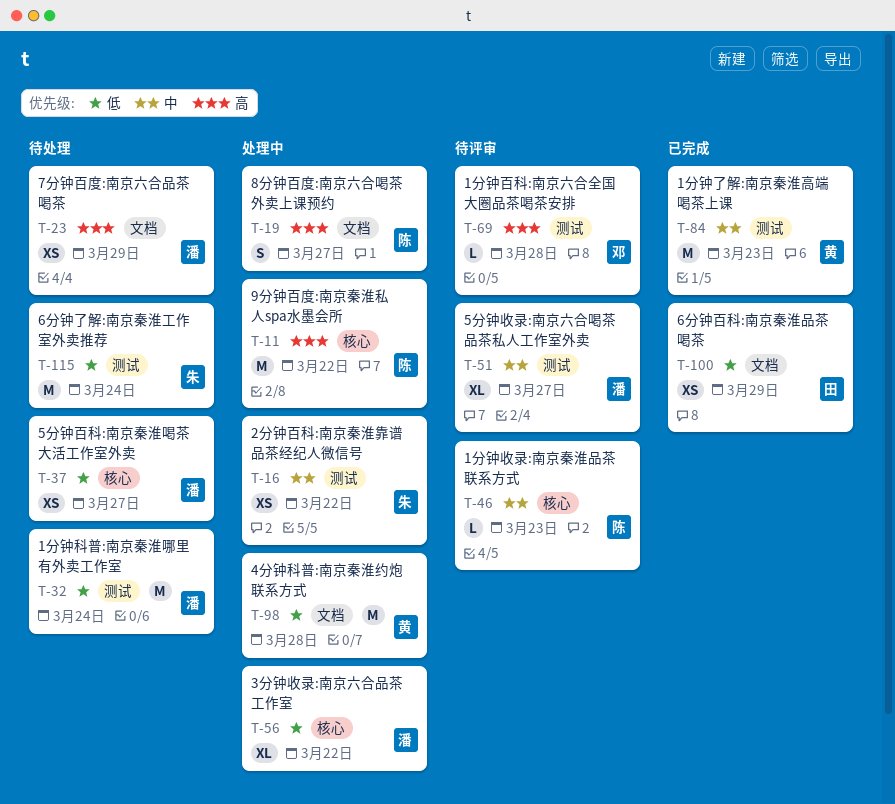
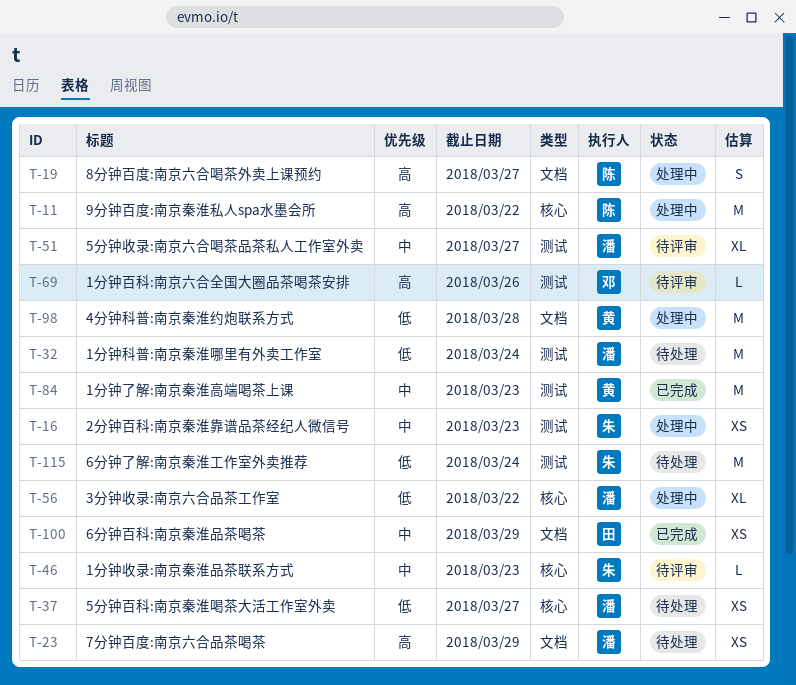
T-16, due: Mar 22 -> Mar 23
T-46, owner: 陈 -> 朱
T-69, due: Mar 28 -> Mar 26
T-100, priority: 低 -> 中

